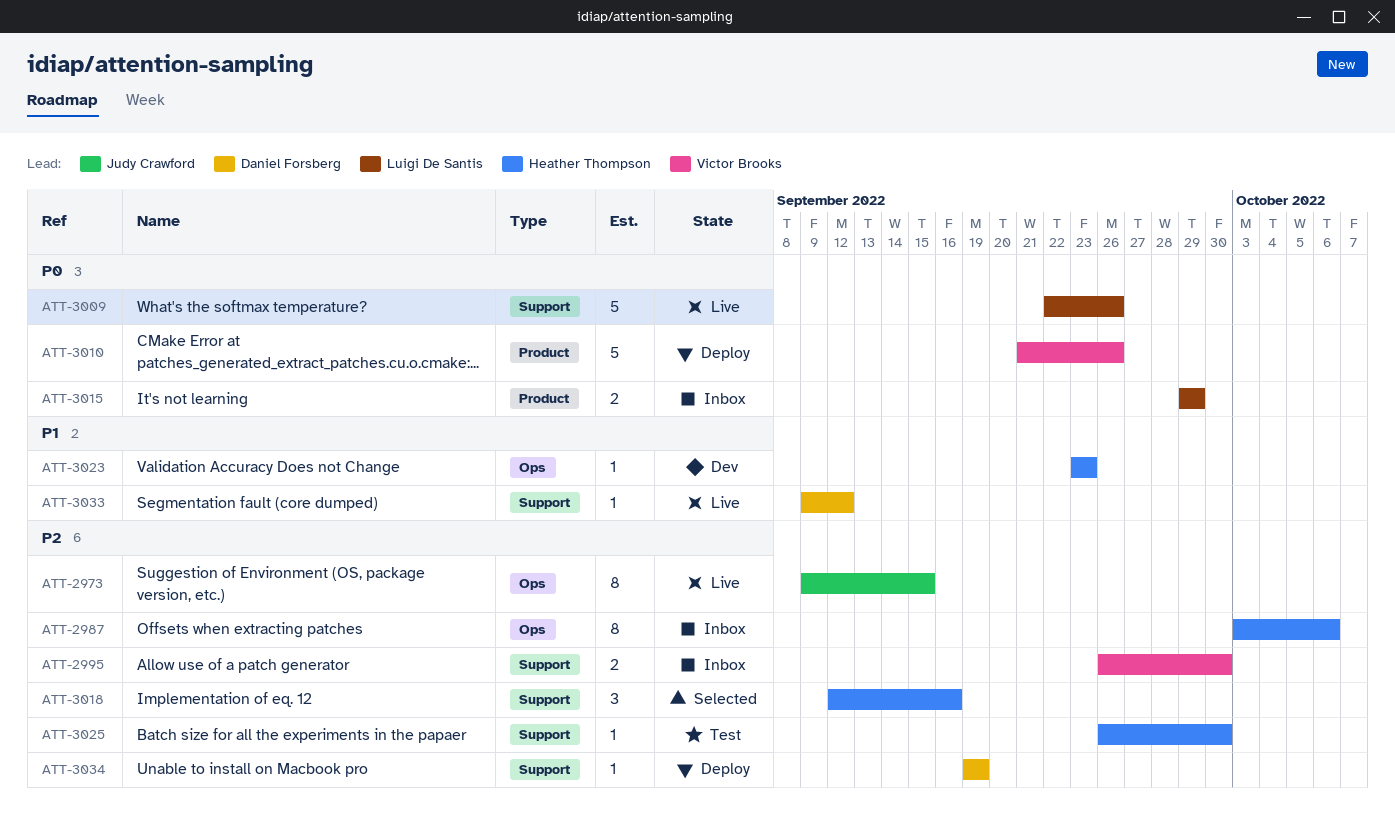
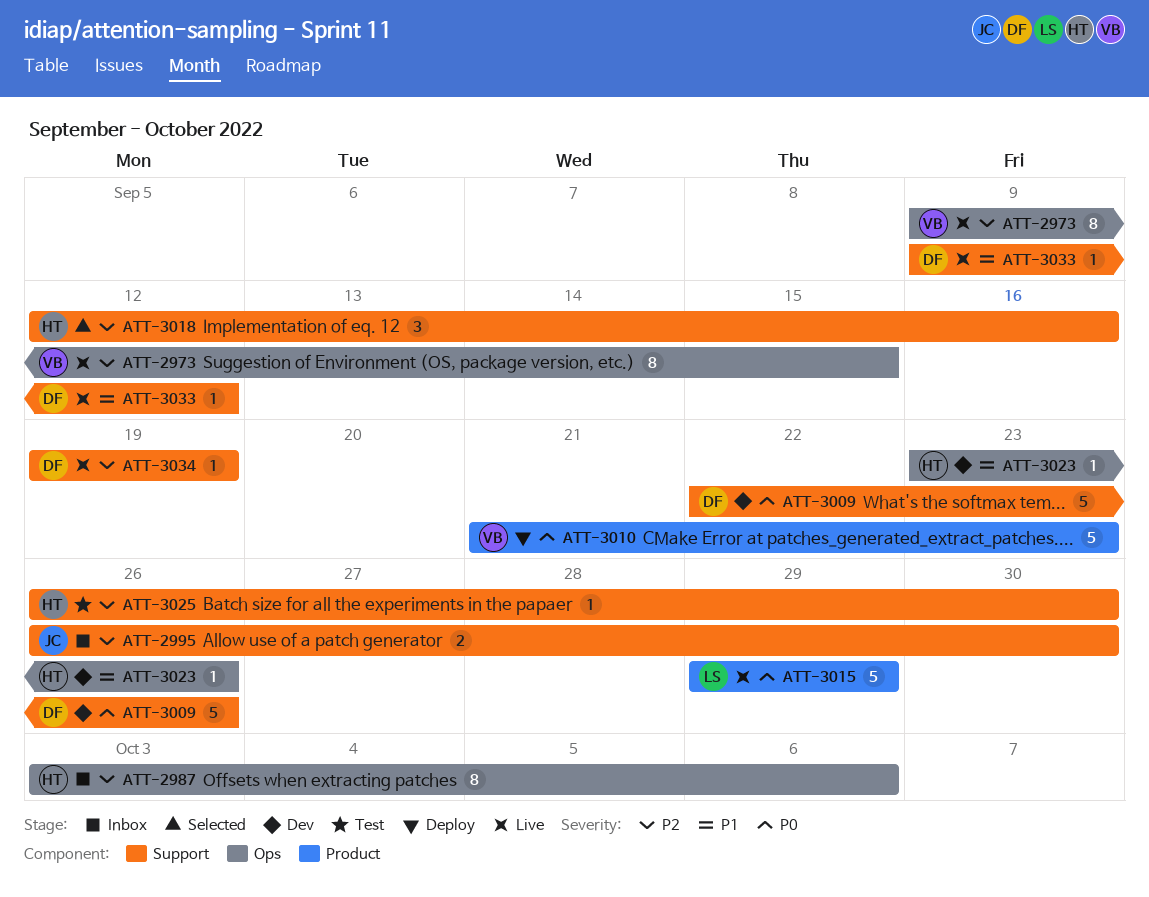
ATT-2973, owner: Judy Crawford -> Victor Brooks
ATT-2995, owner: Victor Brooks -> Judy Crawford
ATT-3009, status: Live -> Dev
ATT-3009, owner: Luigi De Santis -> Daniel Forsberg
ATT-3010, due: Sep 26 -> Sep 23
ATT-3015, status: Inbox -> Live
ATT-3015, estimate: 2 -> 5
ATT-3023, due: Sep 23 -> Sep 26
ATT-3034, status: Deploy -> Live

